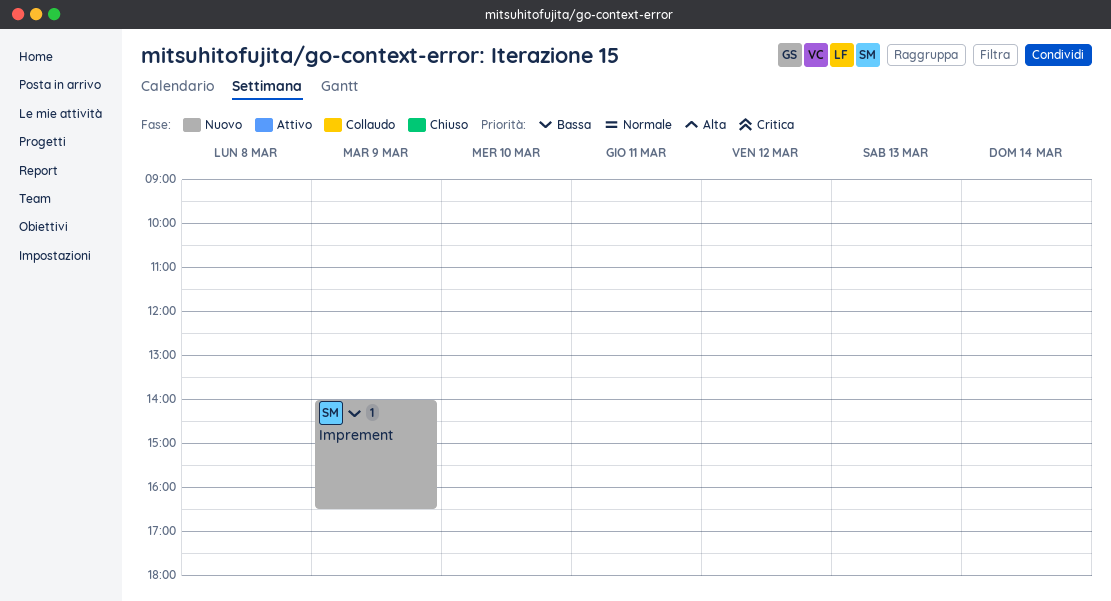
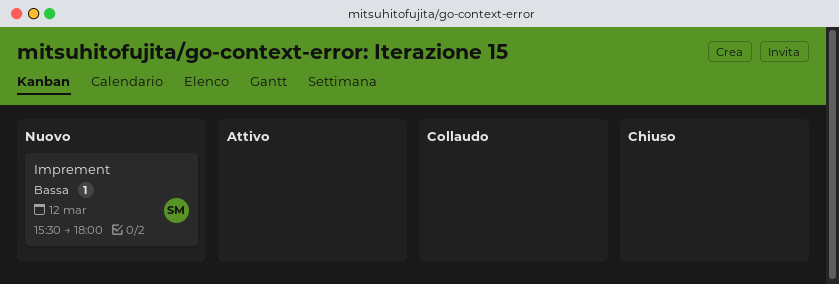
Imprement, day: Mar 9 -> Mar 12
Imprement, begins: 14:00 -> 15:30
Imprement, ends: 16:30 -> 18:00

